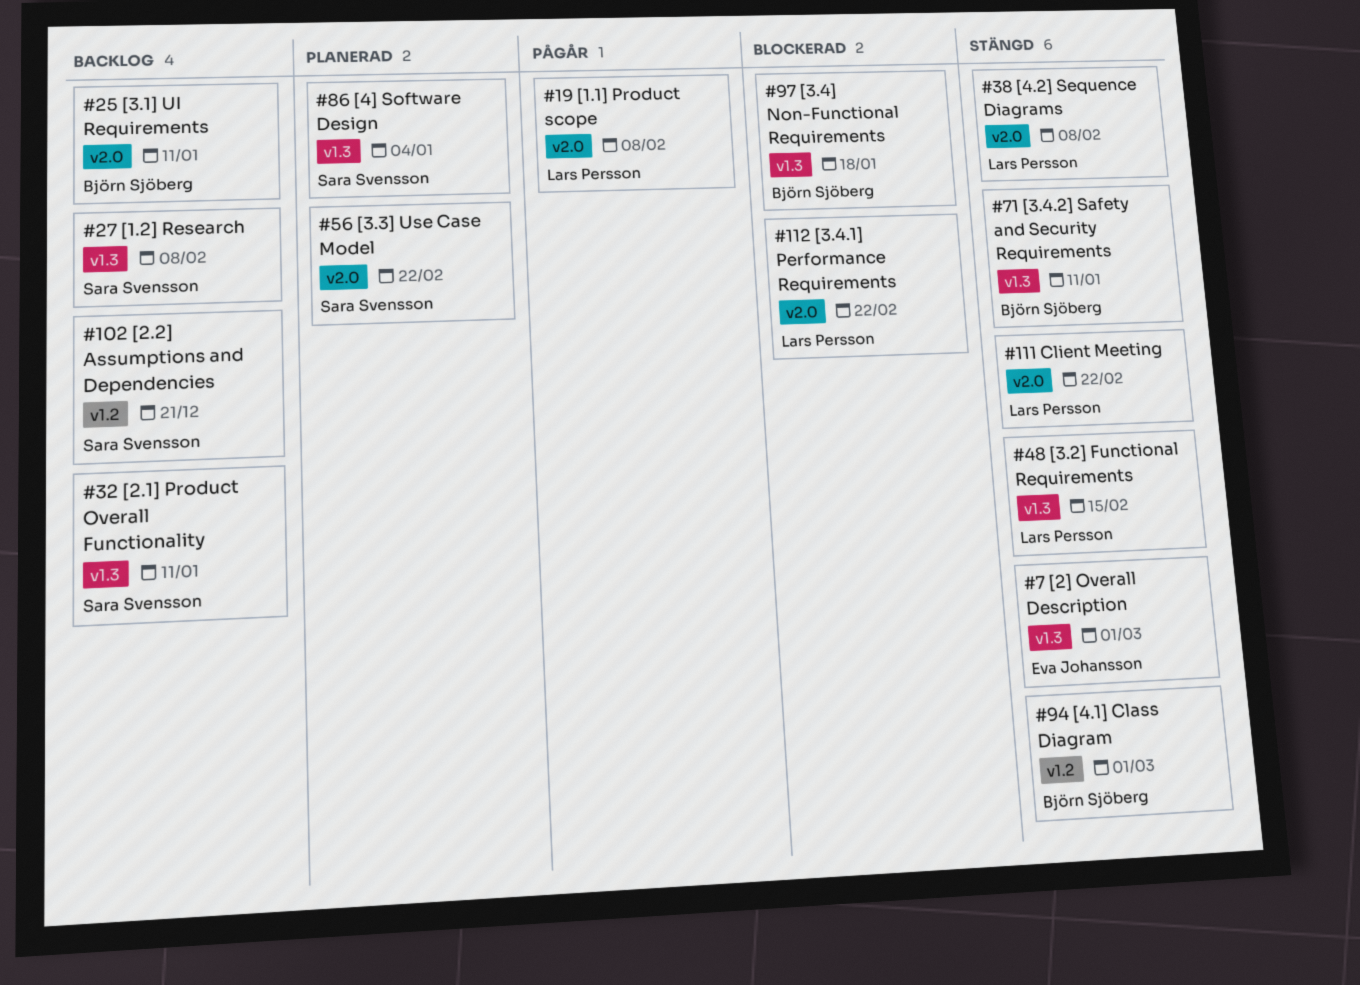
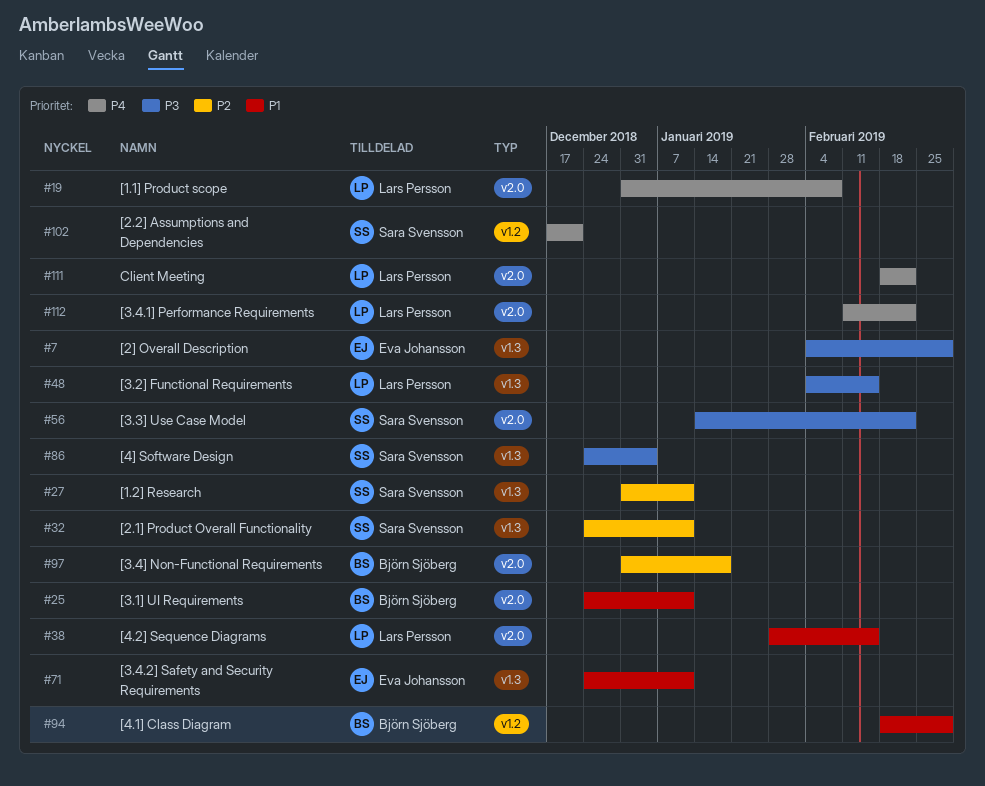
#27, due: Feb 8 -> Jan 11
#38, due: Feb 8 -> Feb 15
#71, owner: Björn Sjöberg -> Eva Johansson
#97, label: v1.3 -> v2.0

